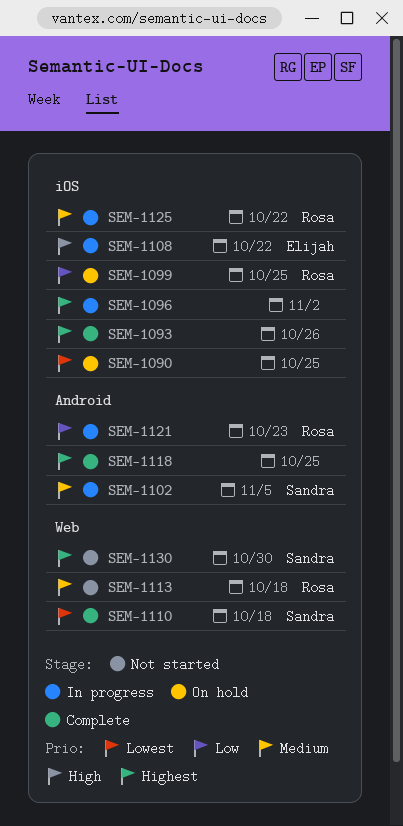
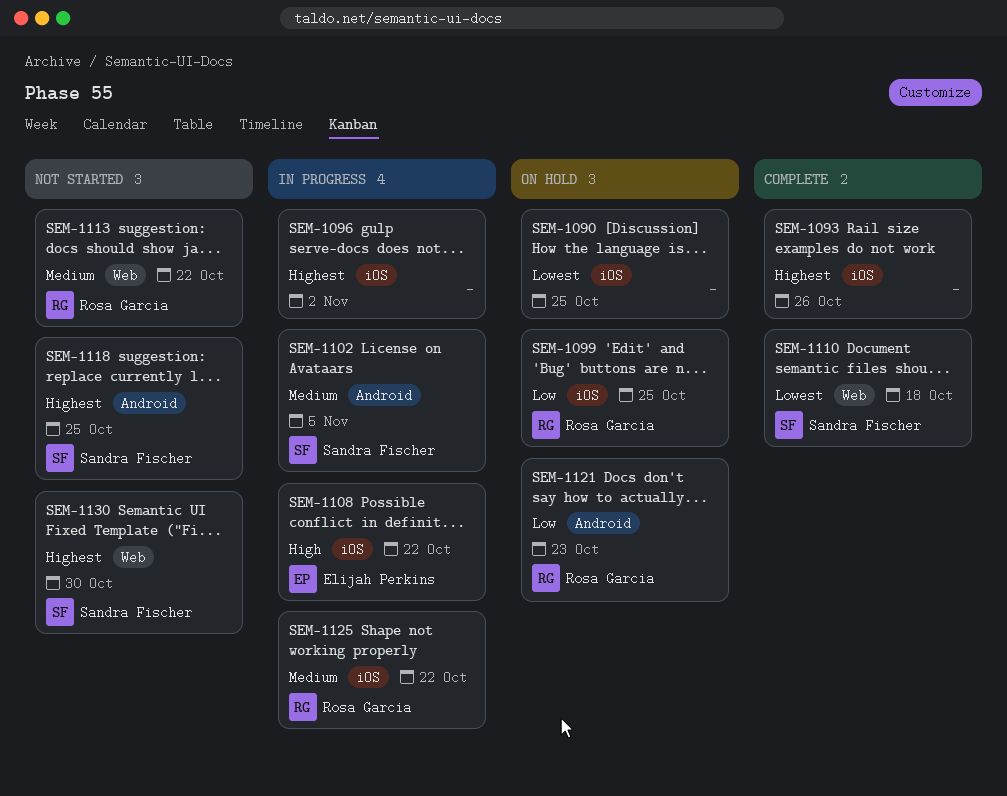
SEM-1113, due: Oct 18 -> Oct 22
SEM-1118, status: Complete -> Not started
SEM-1118, owner: none -> Sandra Fischer
SEM-1121, status: In progress -> On hold

